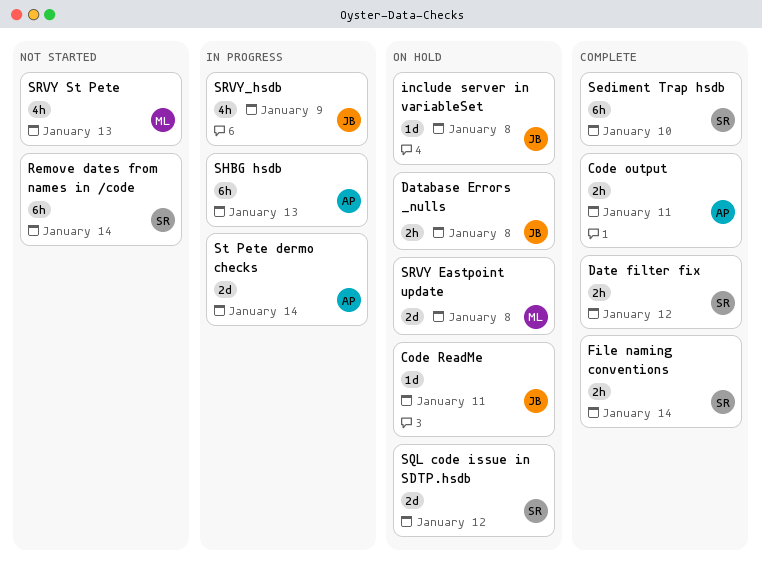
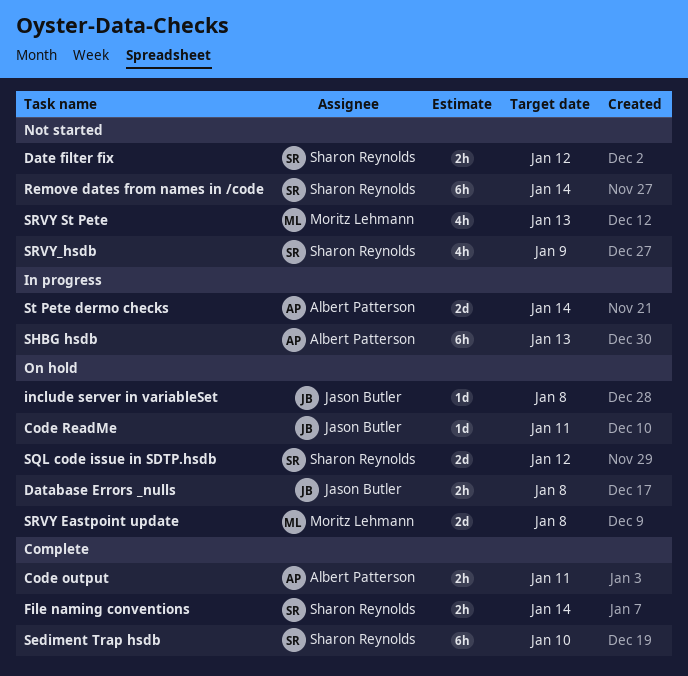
Date filter fix, status: Complete -> Not started
SRVY_hsdb, status: In progress -> Not started
SRVY_hsdb, owner: Jason Butler -> Sharon Reynolds

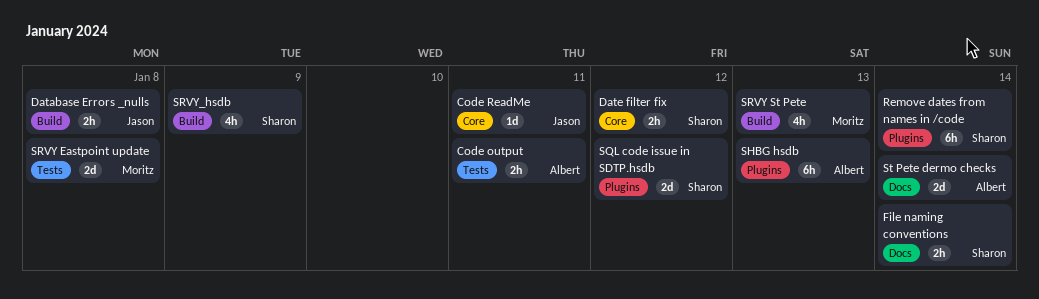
include server in variableSet: present -> none
Sediment Trap hsdb: present -> none

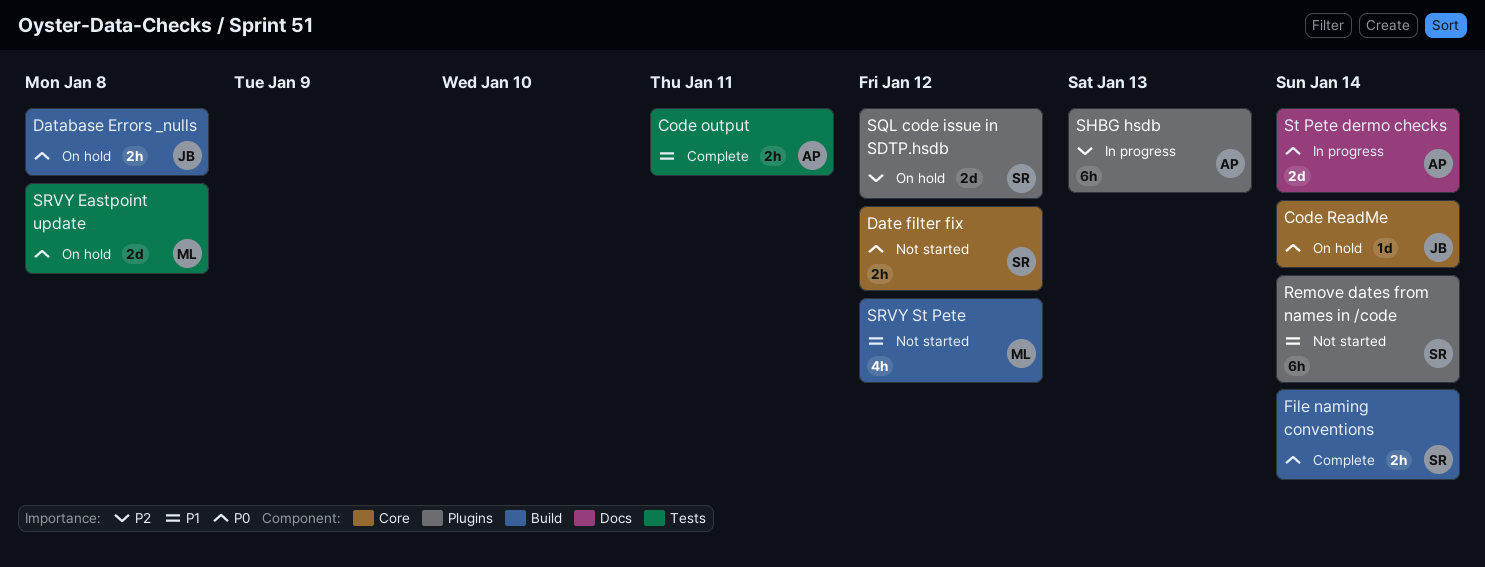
Code ReadMe, due: Jan 11 -> Jan 14
File naming conventions, label: Docs -> Build
SRVY St Pete, due: Jan 13 -> Jan 12
SRVY_hsdb: present -> none

